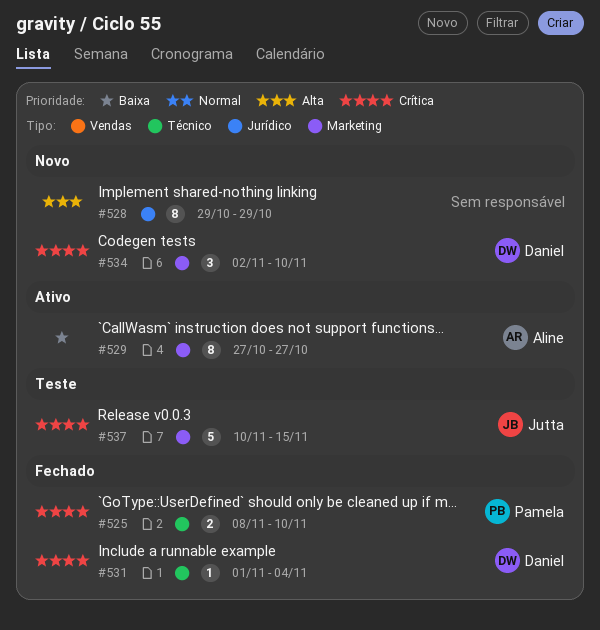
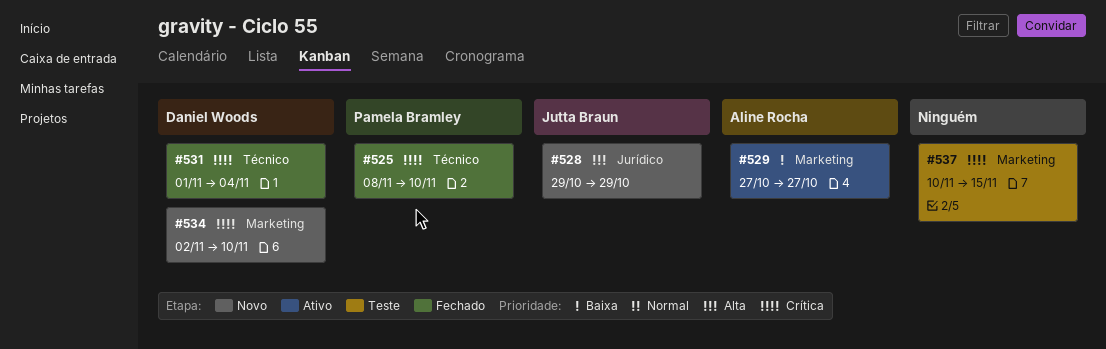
#528, owner: none -> Jutta Braun
#537, owner: Jutta Braun -> none

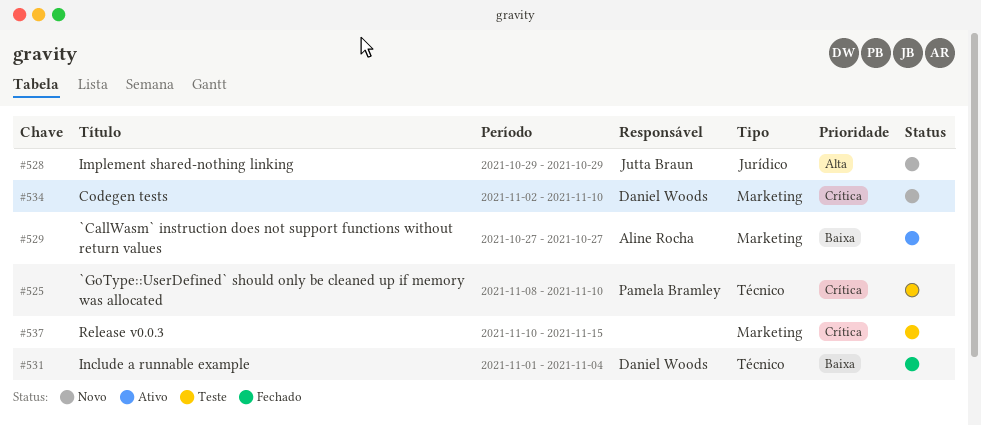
#525, status: Fechado -> Teste
#531, priority: Crítica -> Baixa

